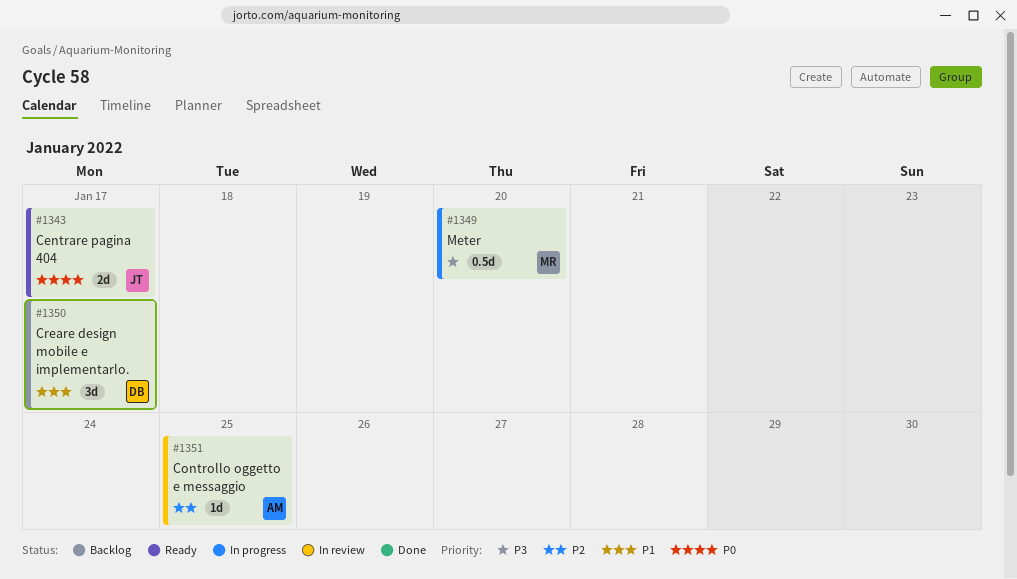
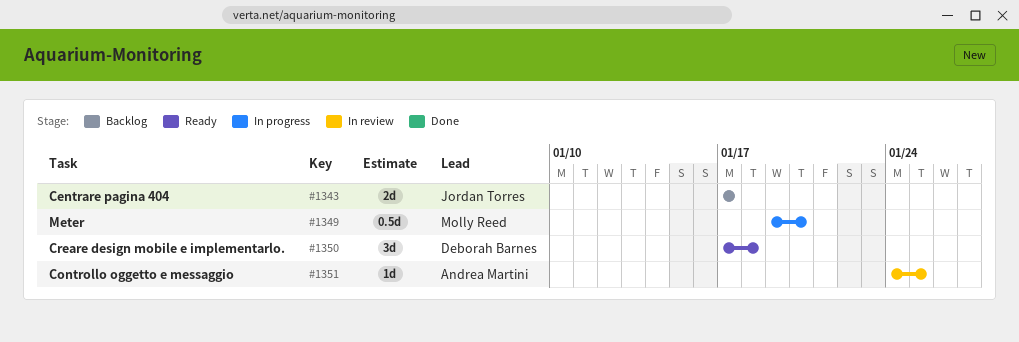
#1343, status: Ready -> Backlog
#1350, status: Backlog -> Ready
#1350, due: Jan 17 -> Jan 18

